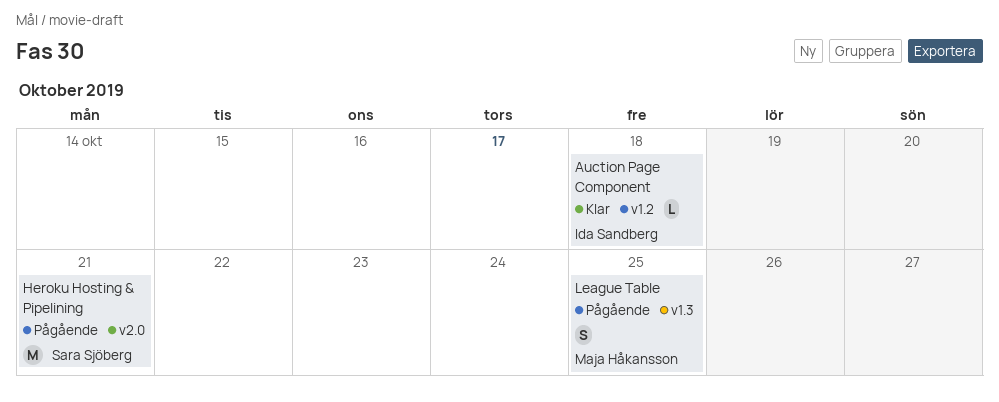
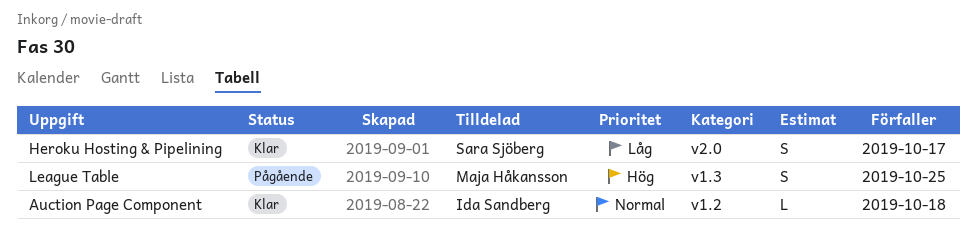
Heroku Hosting & Pipelining, status: Pågående -> Klar
Heroku Hosting & Pipelining, estimate: M -> S
Heroku Hosting & Pipelining, due: Oct 21 -> Oct 17

